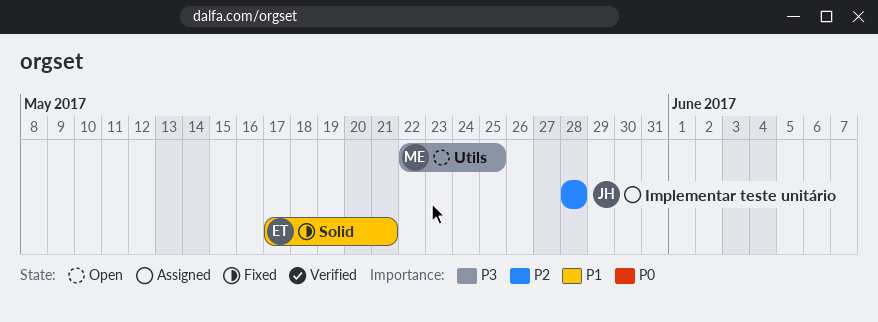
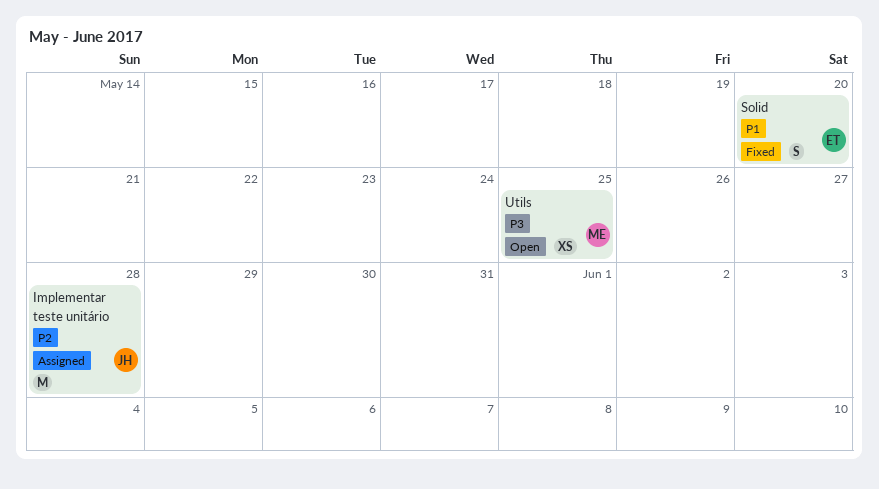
Solid, due: May 21 -> May 20

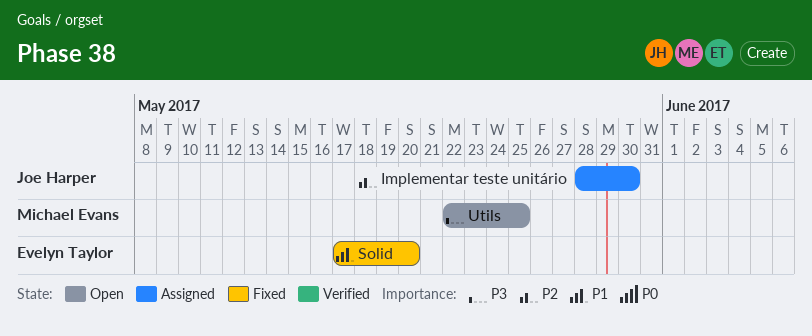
Implementar teste unitário, due: May 28 -> May 30

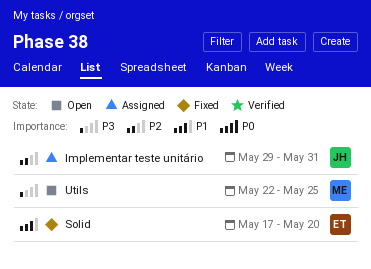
Implementar teste unitário, start: May 28 -> May 29
Implementar teste unitário, due: May 30 -> May 31

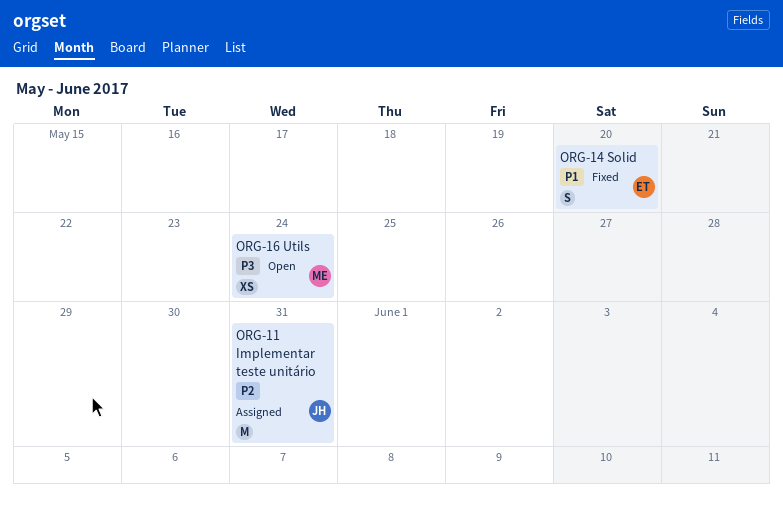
Utils, due: May 25 -> May 24

